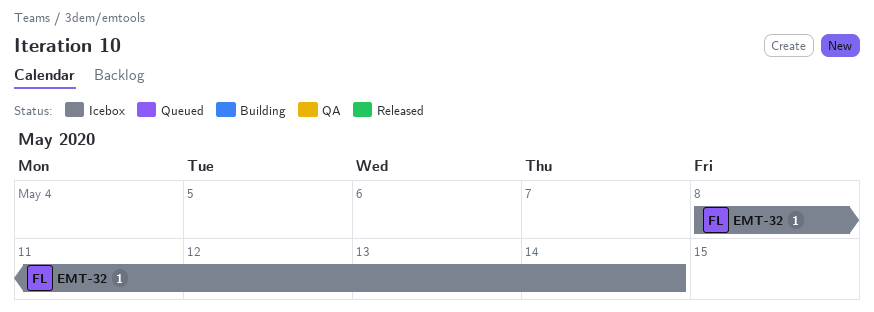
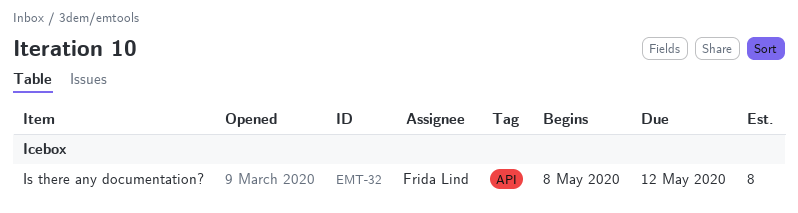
EMT-32, estimate: 1 -> 8
EMT-32, due: May 14 -> May 12

